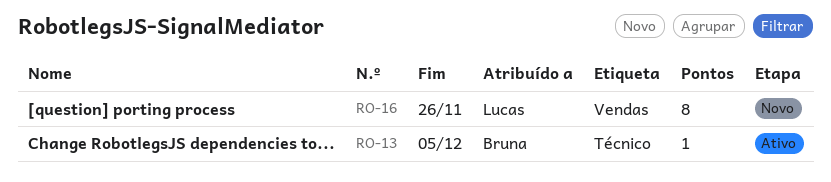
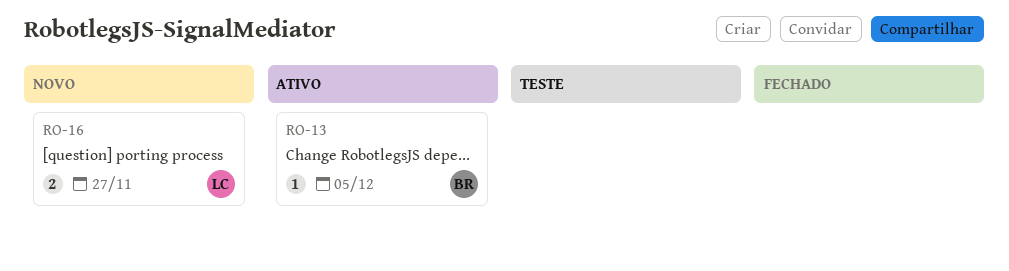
RO-16, estimate: 8 -> 2
RO-16, due: Nov 26 -> Nov 27

